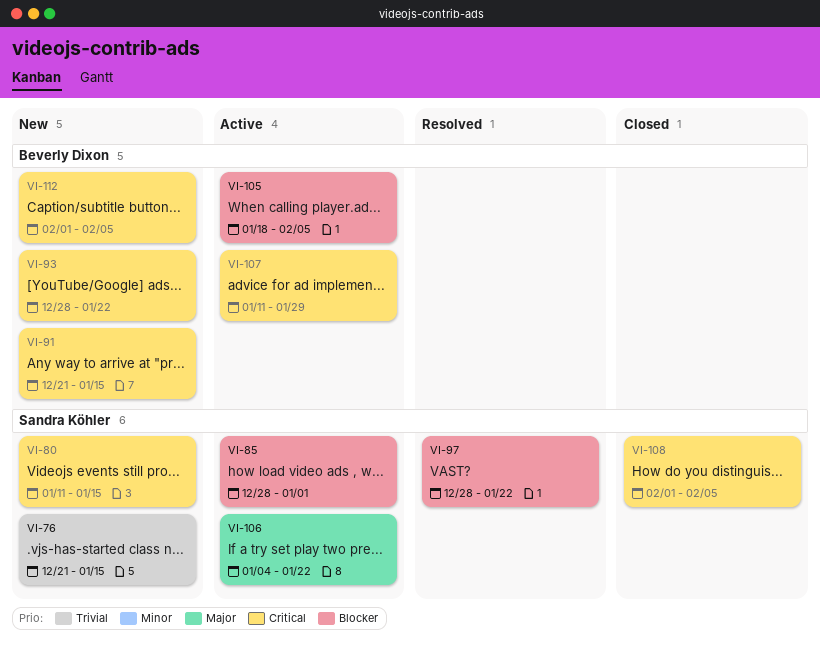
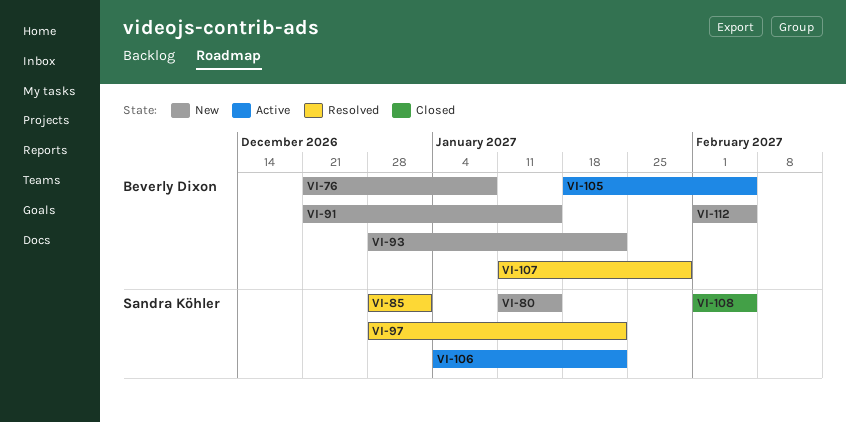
VI-76, owner: Sandra Köhler -> Beverly Dixon
VI-76, due: Jan 15 -> Jan 8
VI-85, status: Active -> Resolved
VI-107, status: Active -> Resolved

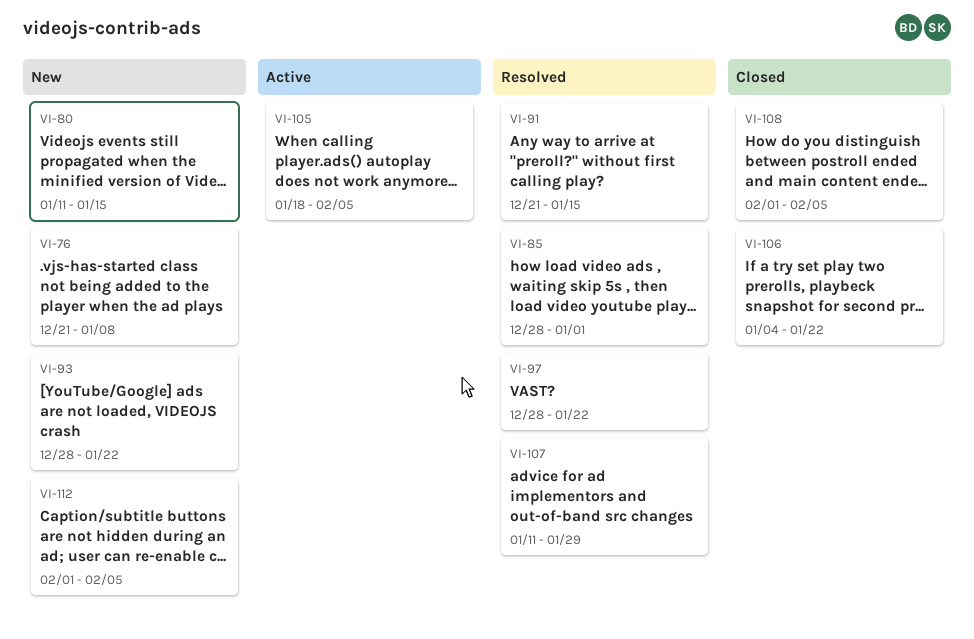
VI-91, status: New -> Resolved
VI-106, status: Active -> Closed

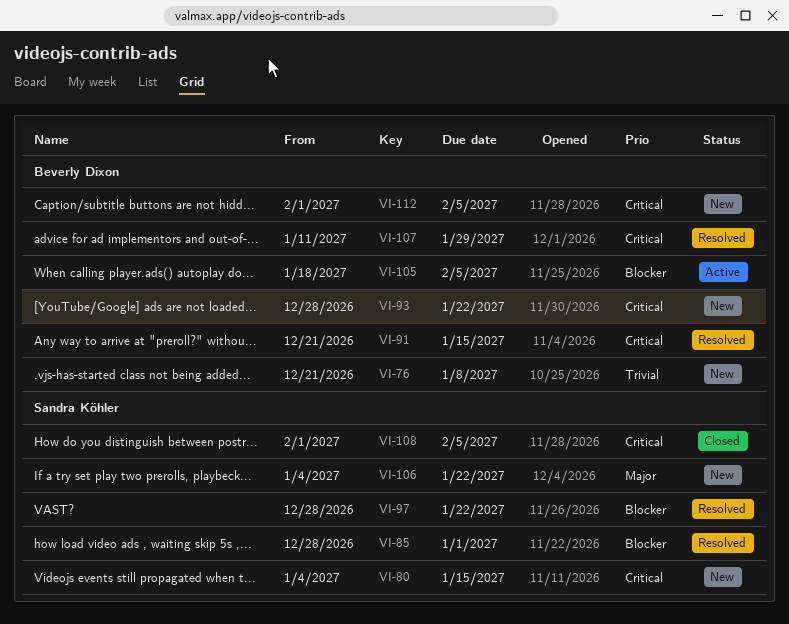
VI-80, start: Jan 11 -> Jan 4
VI-106, status: Closed -> New

